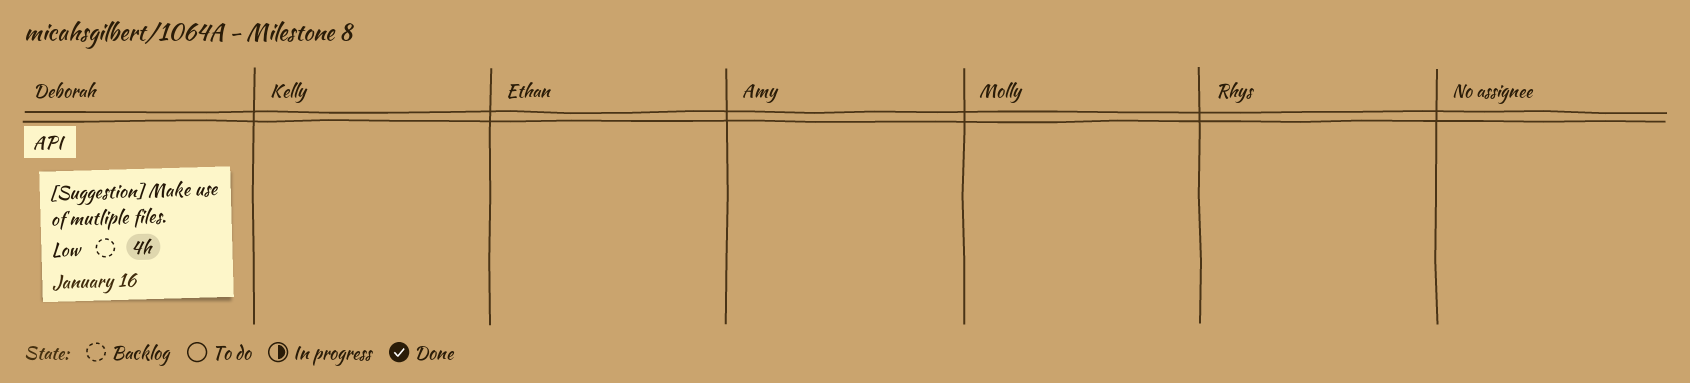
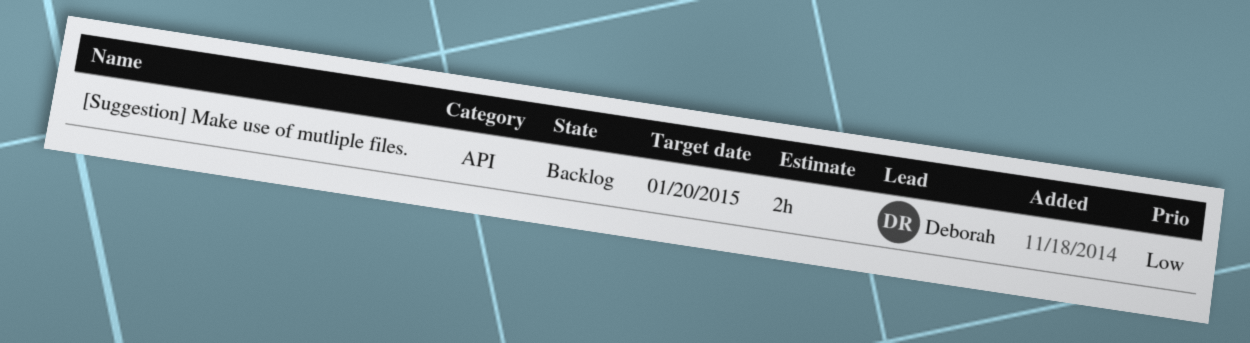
[Suggestion] Make use of mutliple files., estimate: 4h -> 2h
[Suggestion] Make use of mutliple files., due: Jan 16 -> Jan 20

